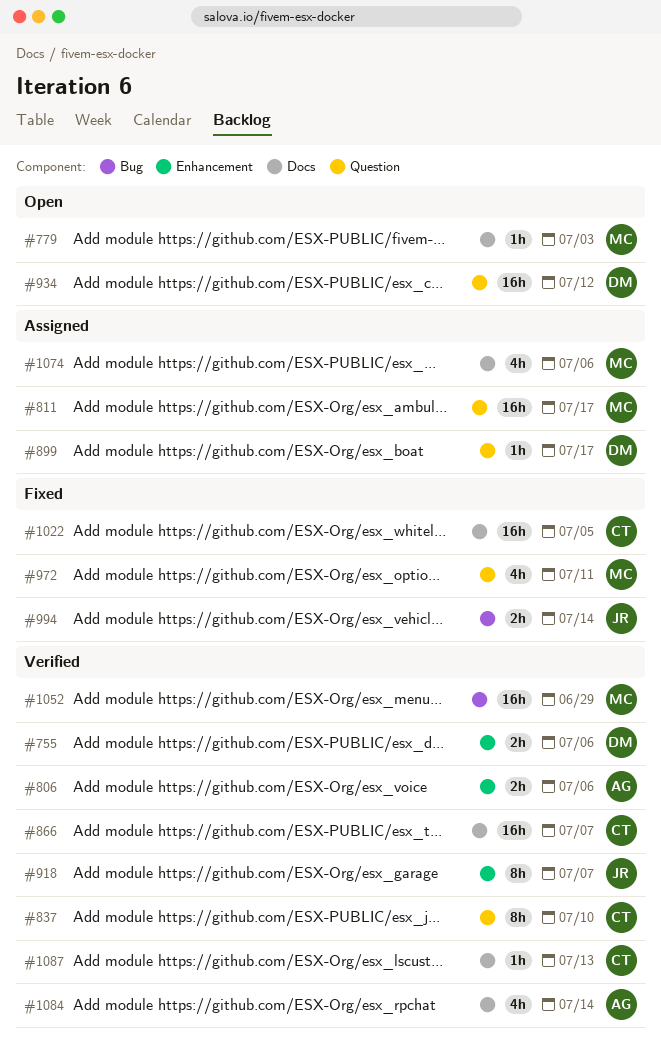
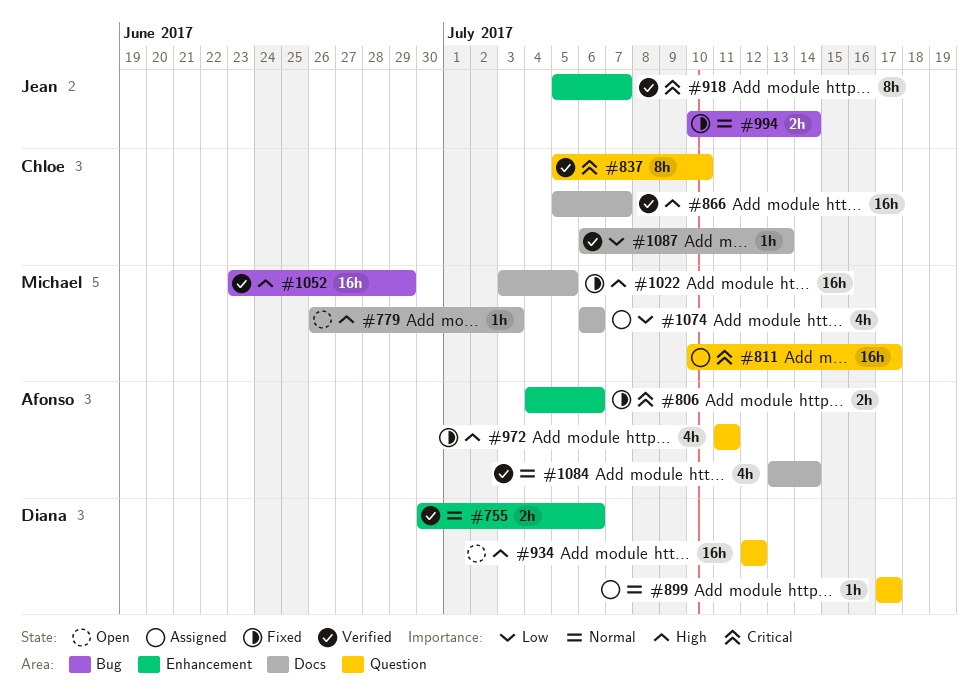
#806, status: Verified -> Fixed
#972, owner: Michael -> Afonso
#1022, owner: Chloe -> Michael

